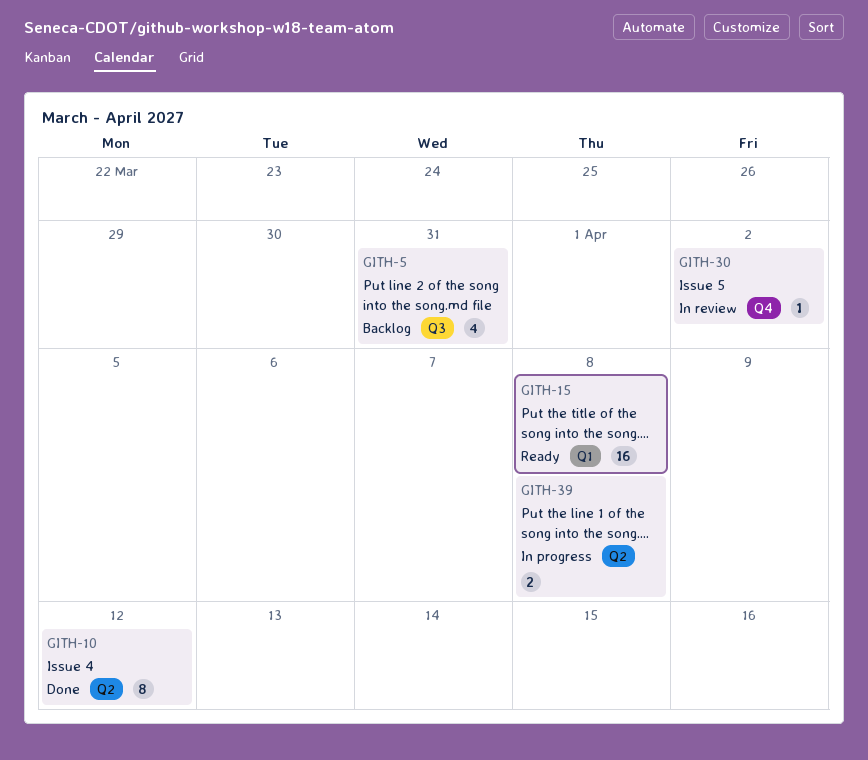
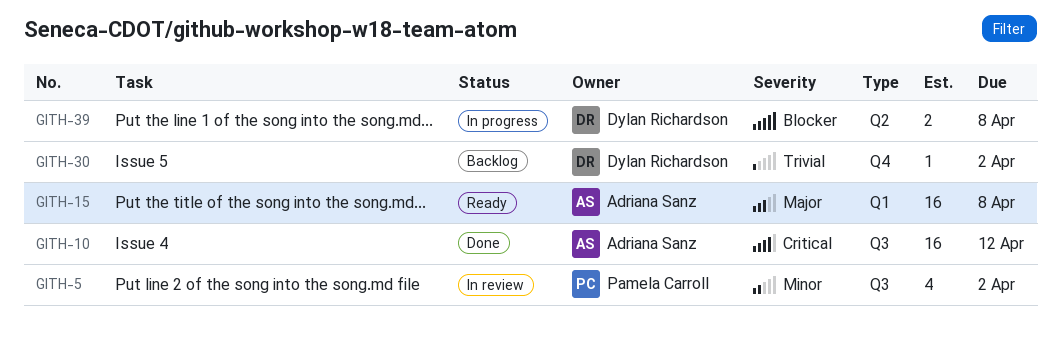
GITH-5, status: Backlog -> In review
GITH-5, due: Mar 31 -> Apr 2
GITH-10, label: Q2 -> Q3
GITH-10, estimate: 8 -> 16
GITH-30, status: In review -> Backlog

